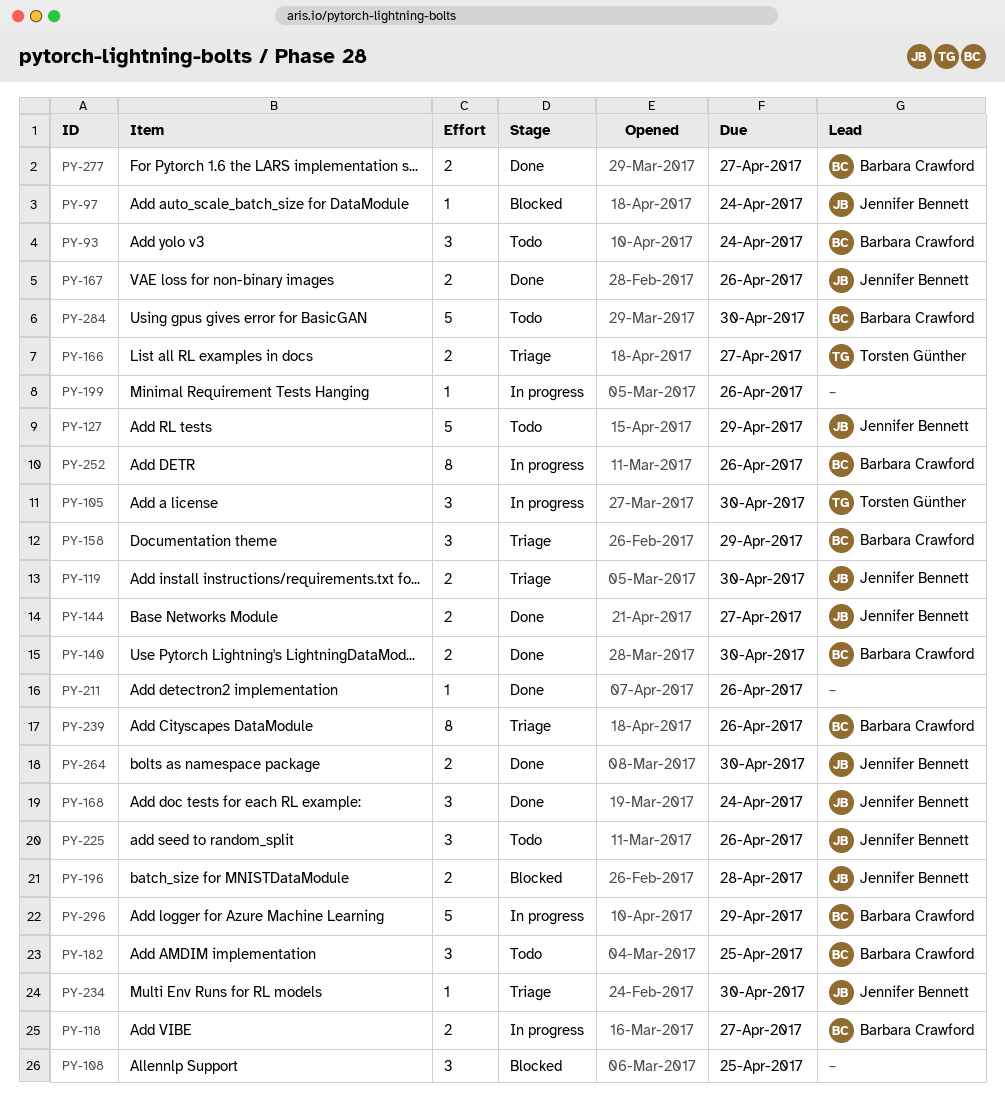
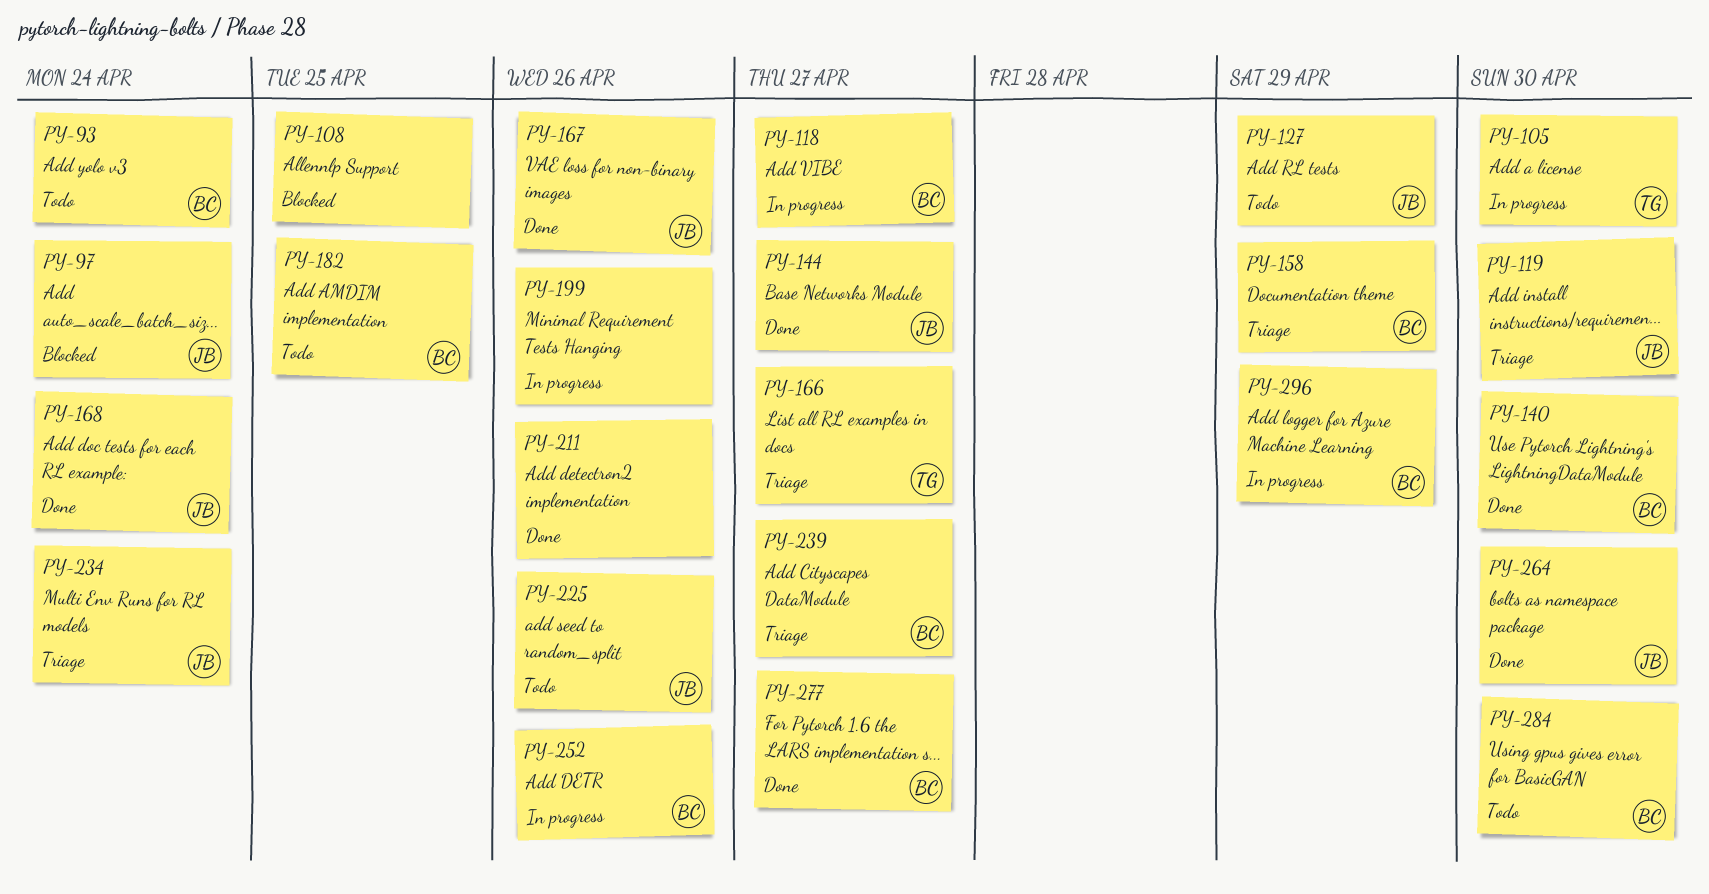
PY-196: present -> none
PY-234, due: Apr 30 -> Apr 24
PY-239, due: Apr 26 -> Apr 27

